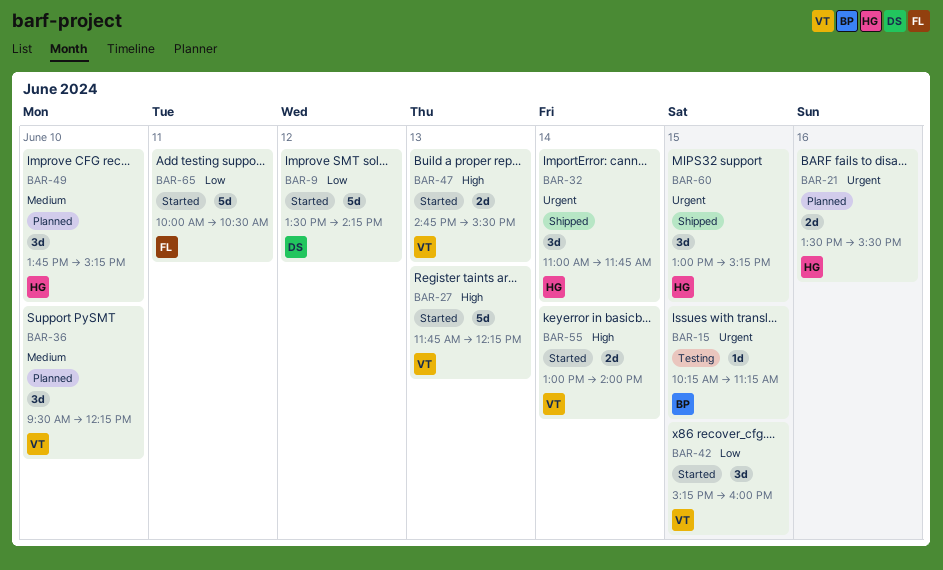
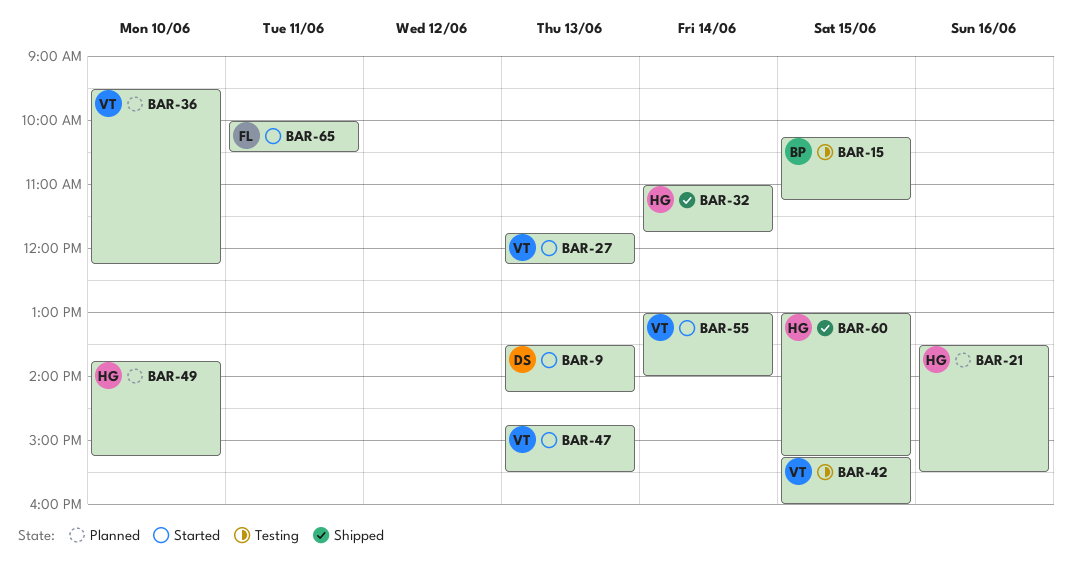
BAR-9, day: Jun 12 -> Jun 13
BAR-42, status: Started -> Testing

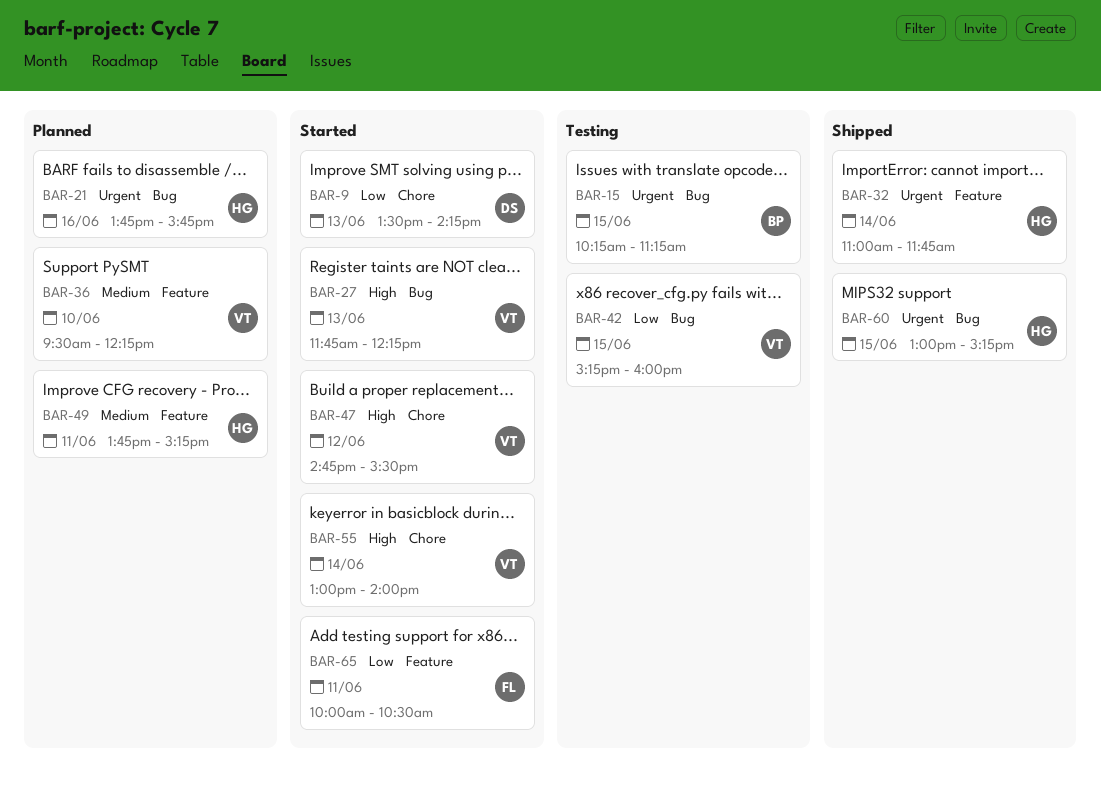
BAR-21, begins: 13:30 -> 13:45
BAR-21, ends: 15:30 -> 15:45
BAR-47, day: Jun 13 -> Jun 12
BAR-49, day: Jun 10 -> Jun 11

